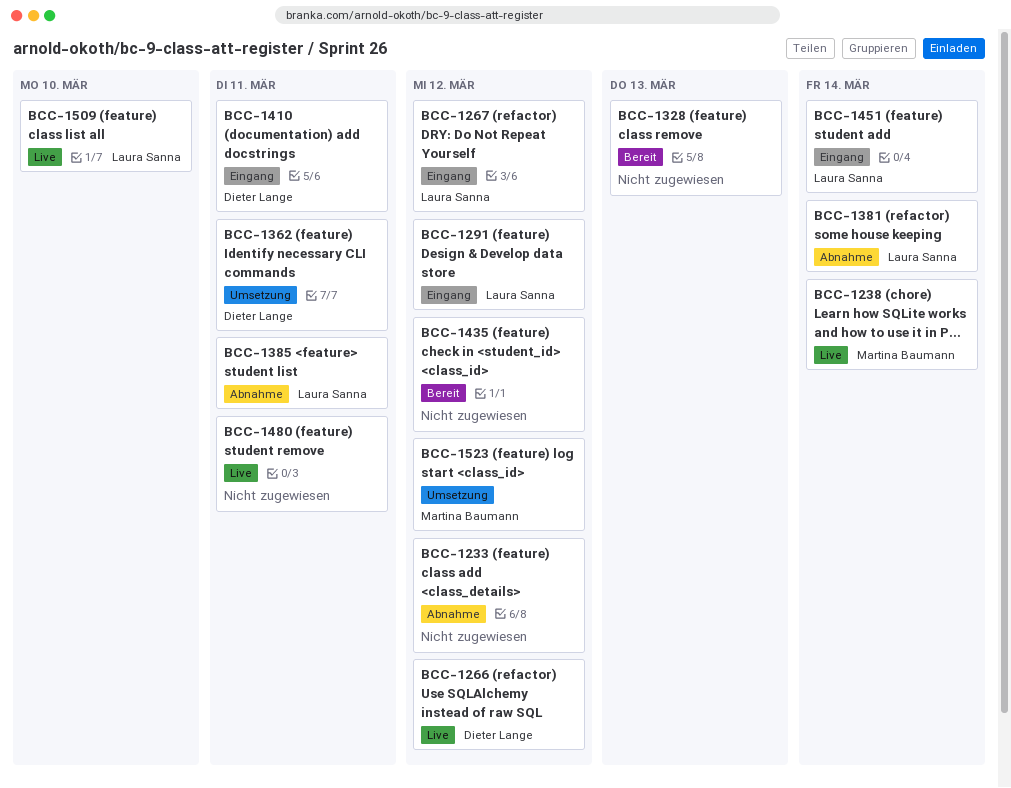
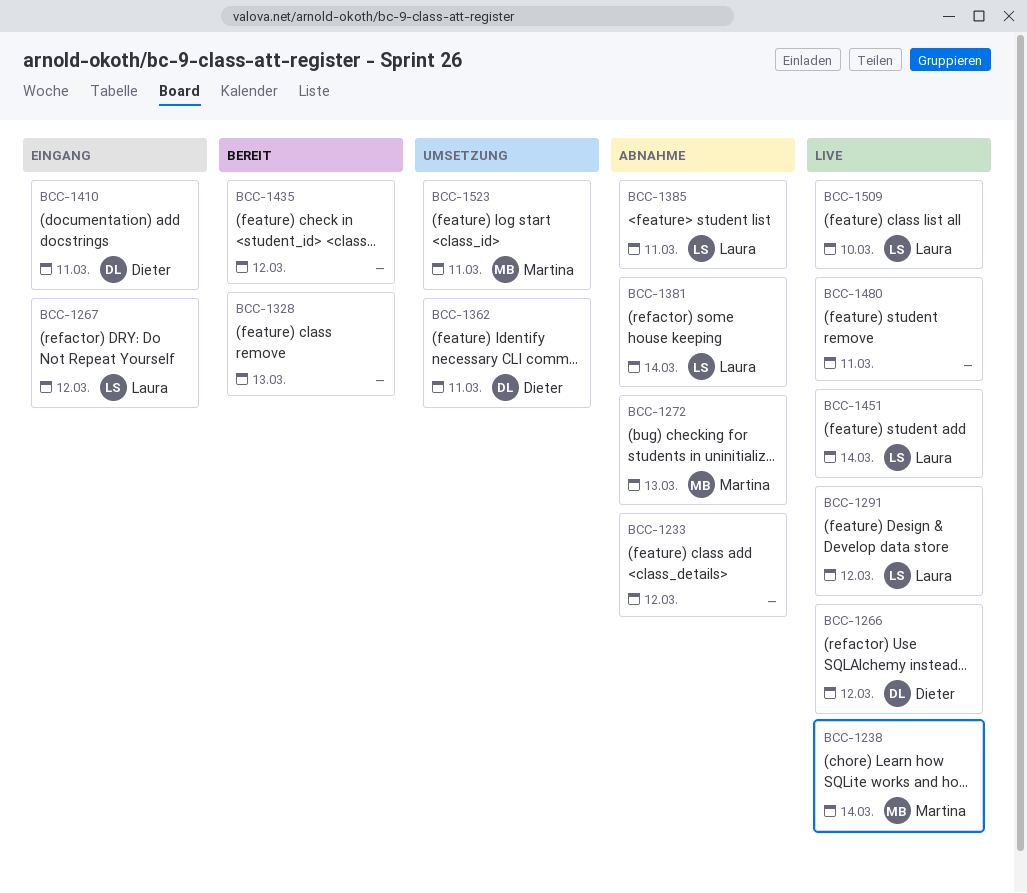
BCC-1272: none -> present
BCC-1291, status: Eingang -> Live
BCC-1451, status: Eingang -> Live
BCC-1523, due: Mar 12 -> Mar 11

